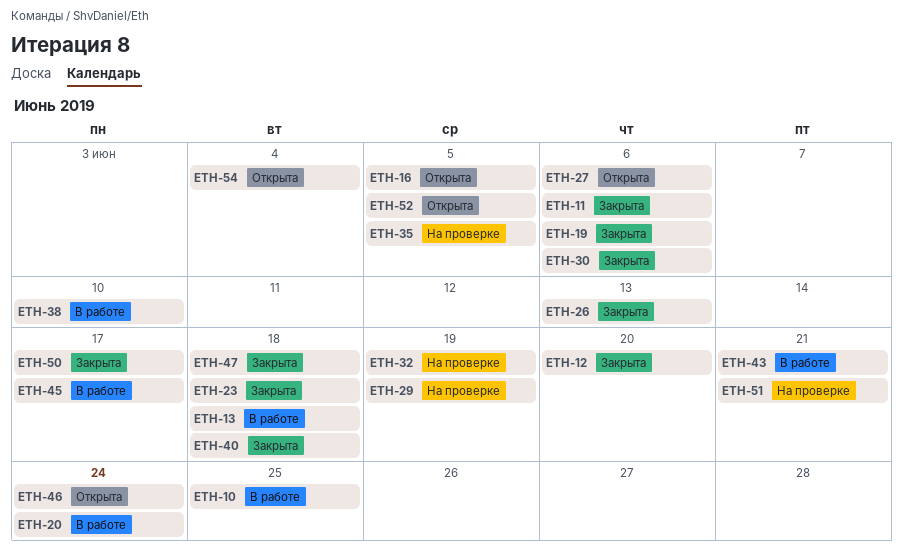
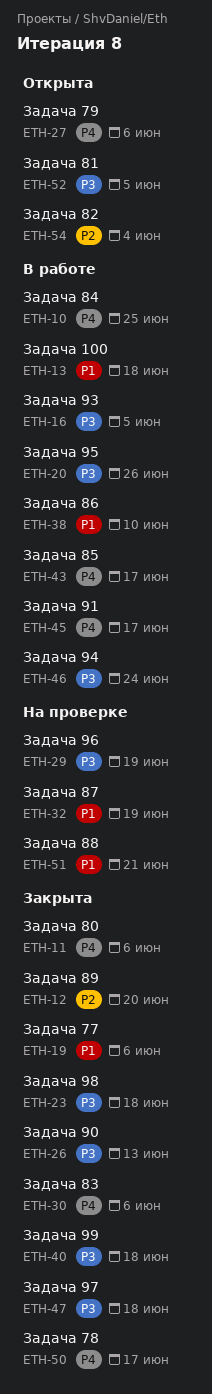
ETH-16, status: Открыта -> В работе
ETH-20, due: Jun 24 -> Jun 26
ETH-35: present -> none
ETH-43, due: Jun 21 -> Jun 17
ETH-46, status: Открыта -> В работе

